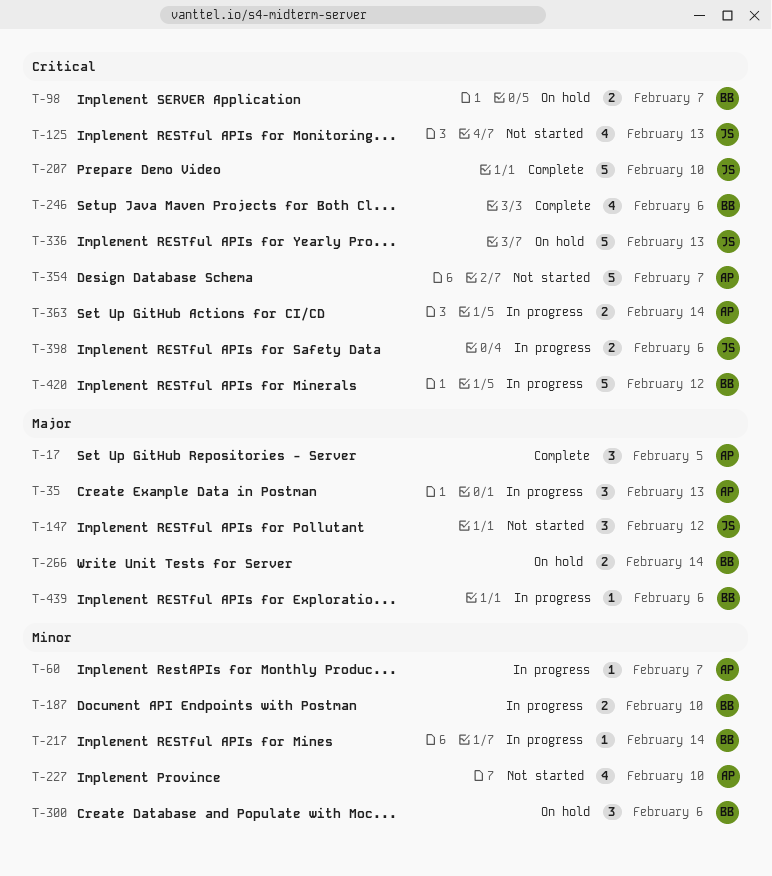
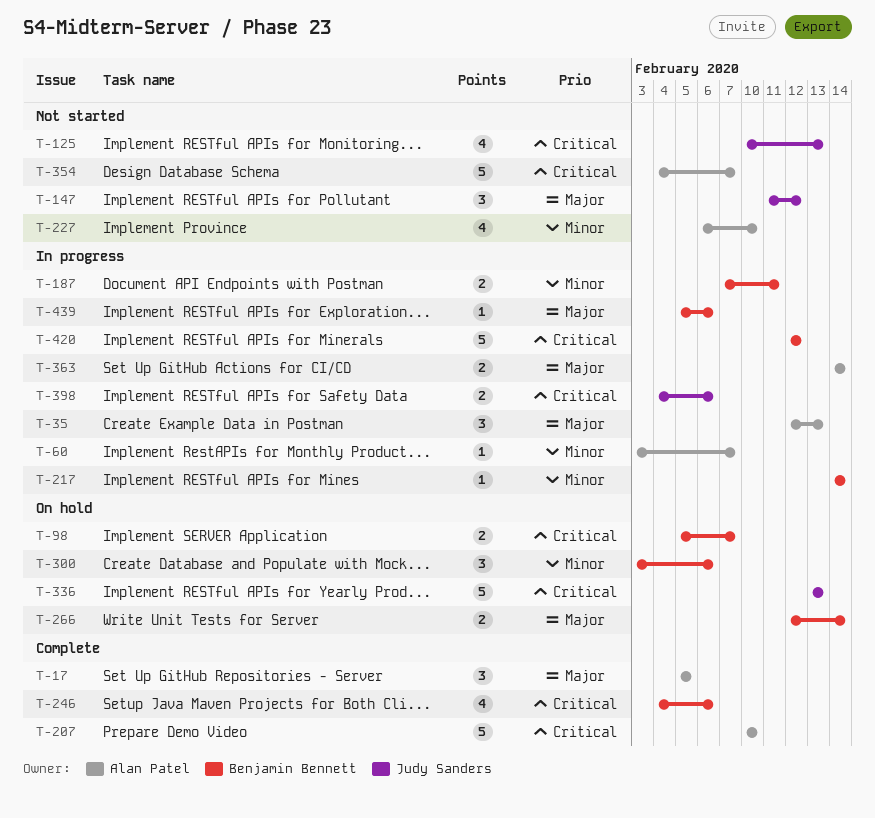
T-187, due: Feb 10 -> Feb 11
T-207, owner: Judy Sanders -> Alan Patel
T-363, priority: Critical -> Major

